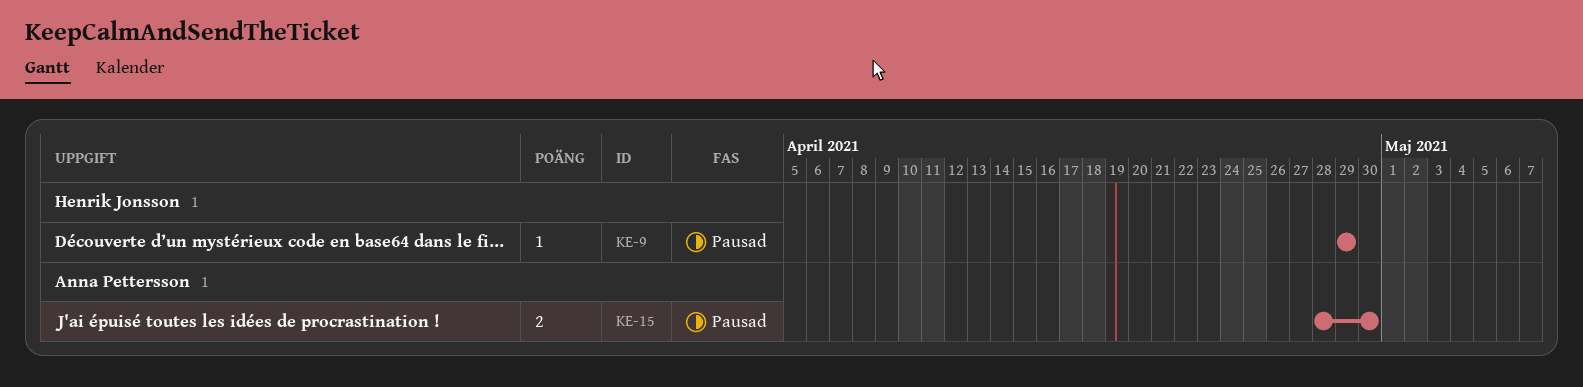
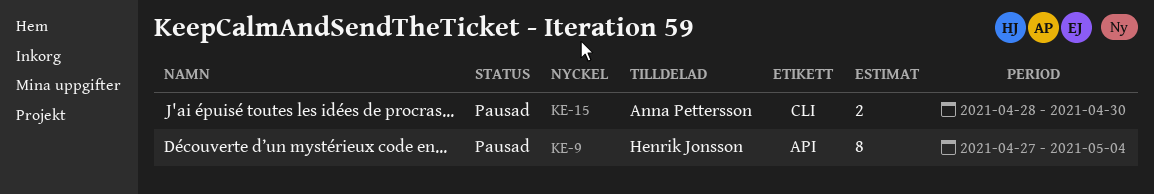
KE-9, estimate: 1 -> 8
KE-9, start: Apr 29 -> Apr 27
KE-9, due: Apr 29 -> May 4

